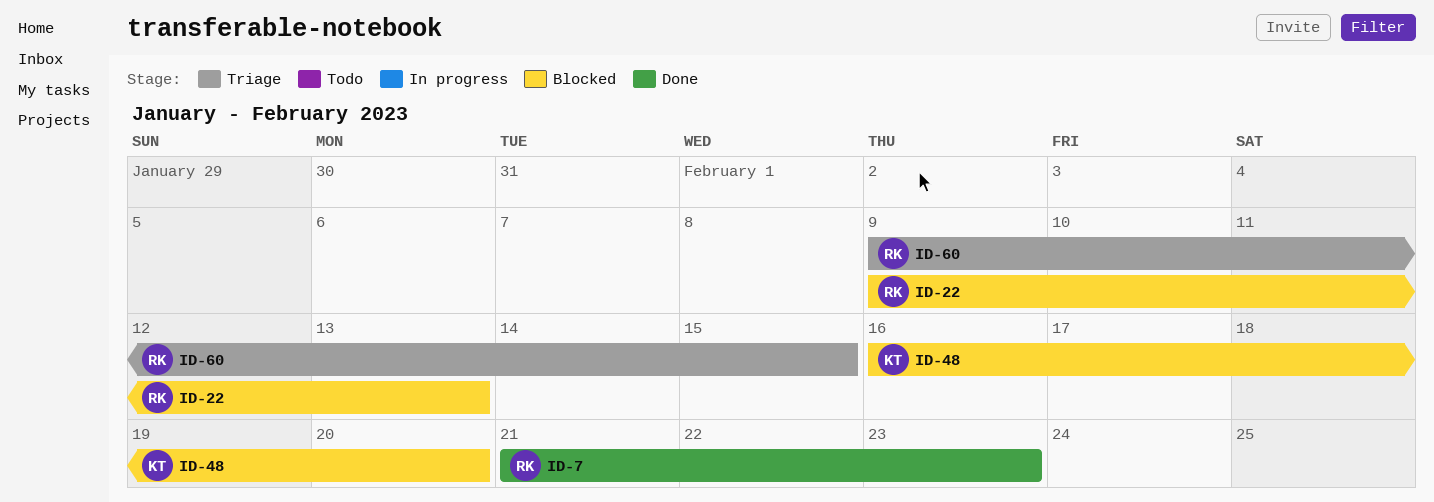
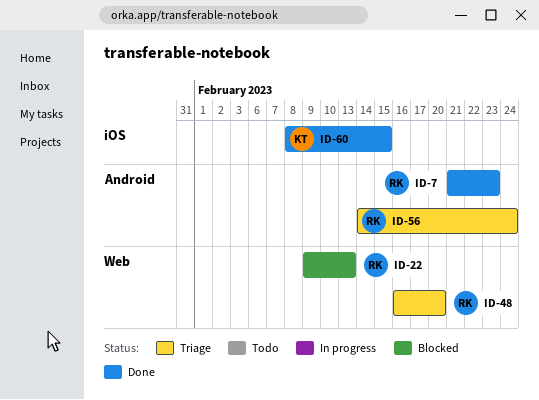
ID-48, status: Blocked -> Triage
ID-48, owner: KT -> RK
ID-56: none -> present
ID-60, status: Triage -> Done
ID-60, owner: RK -> KT
ID-60, start: Feb 9 -> Feb 8

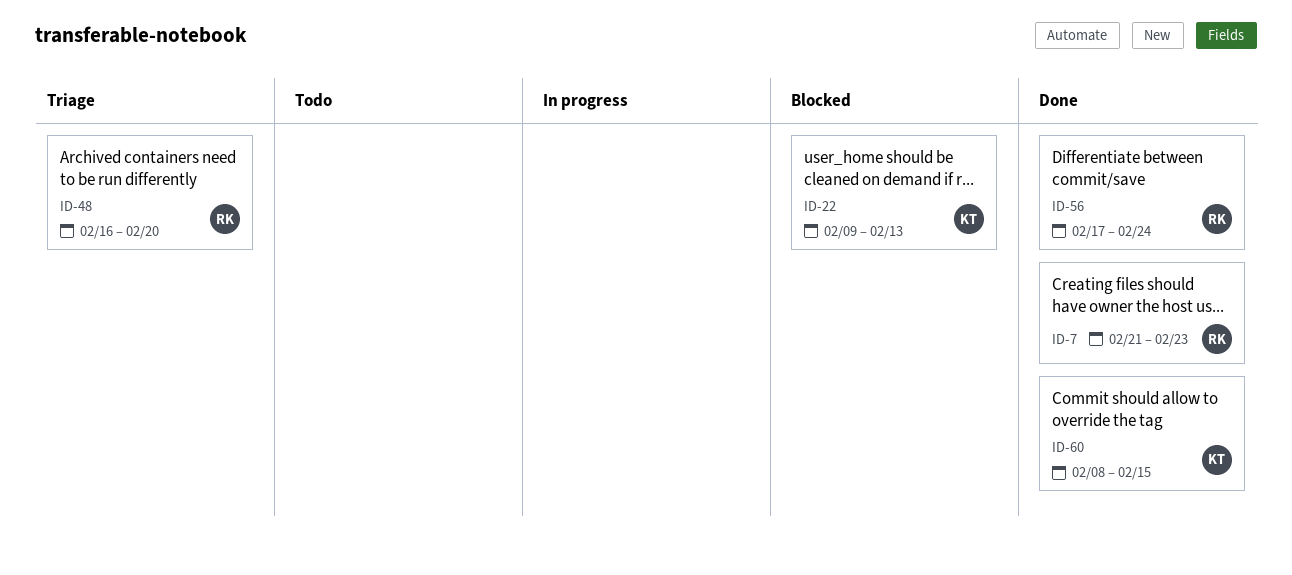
ID-22, owner: RK -> KT
ID-56, status: Triage -> Done
ID-56, start: Feb 14 -> Feb 17

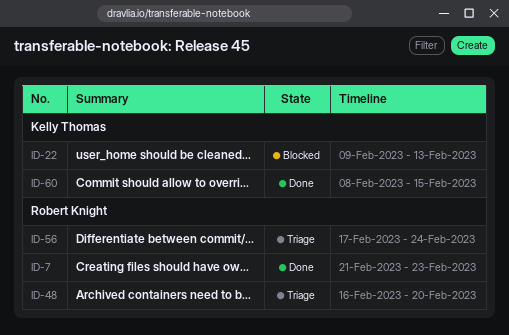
ID-56, status: Done -> Triage

